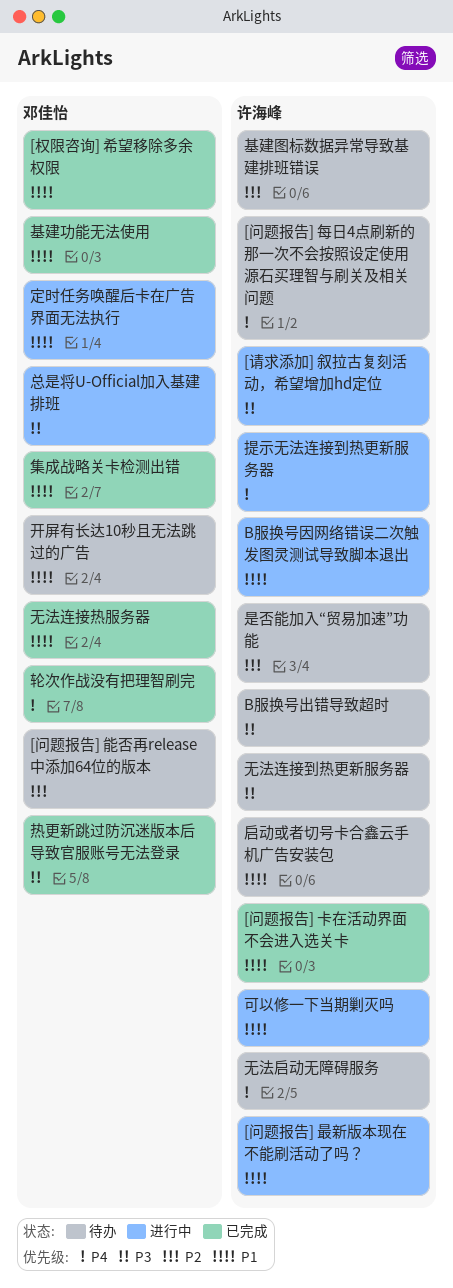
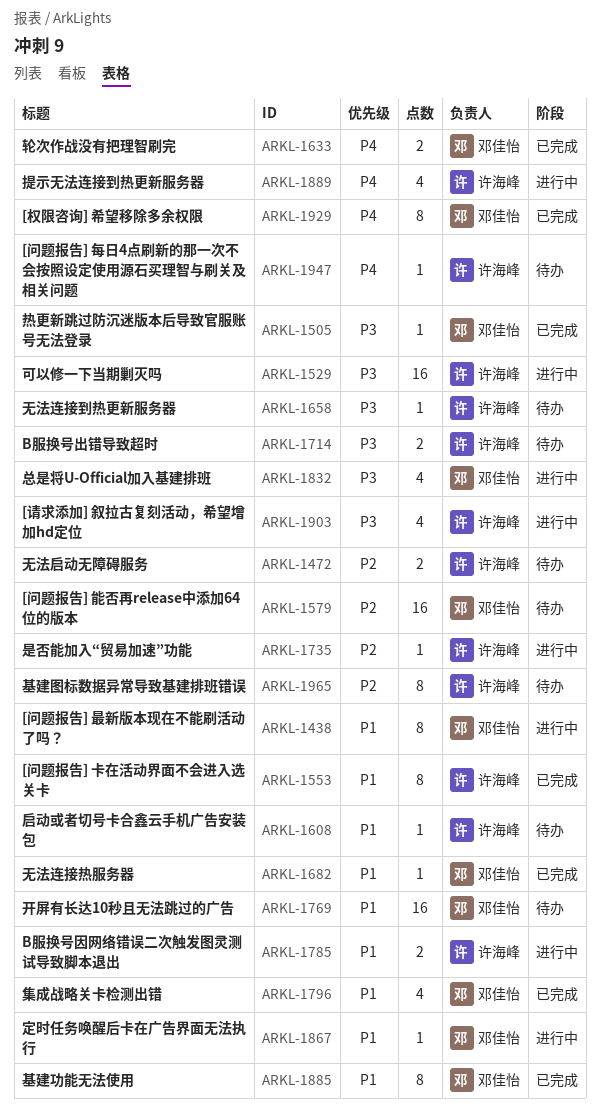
[权限咨询] 希望移除多余权限, priority: P1 -> P4
[问题报告] 最新版本现在不能刷活动了吗？, owner: 许海峰 -> 邓佳怡
可以修一下当期剿灭吗, priority: P1 -> P3
无法启动无障碍服务, priority: P4 -> P2
是否能加入“贸易加速”功能, status: 待办 -> 进行中

